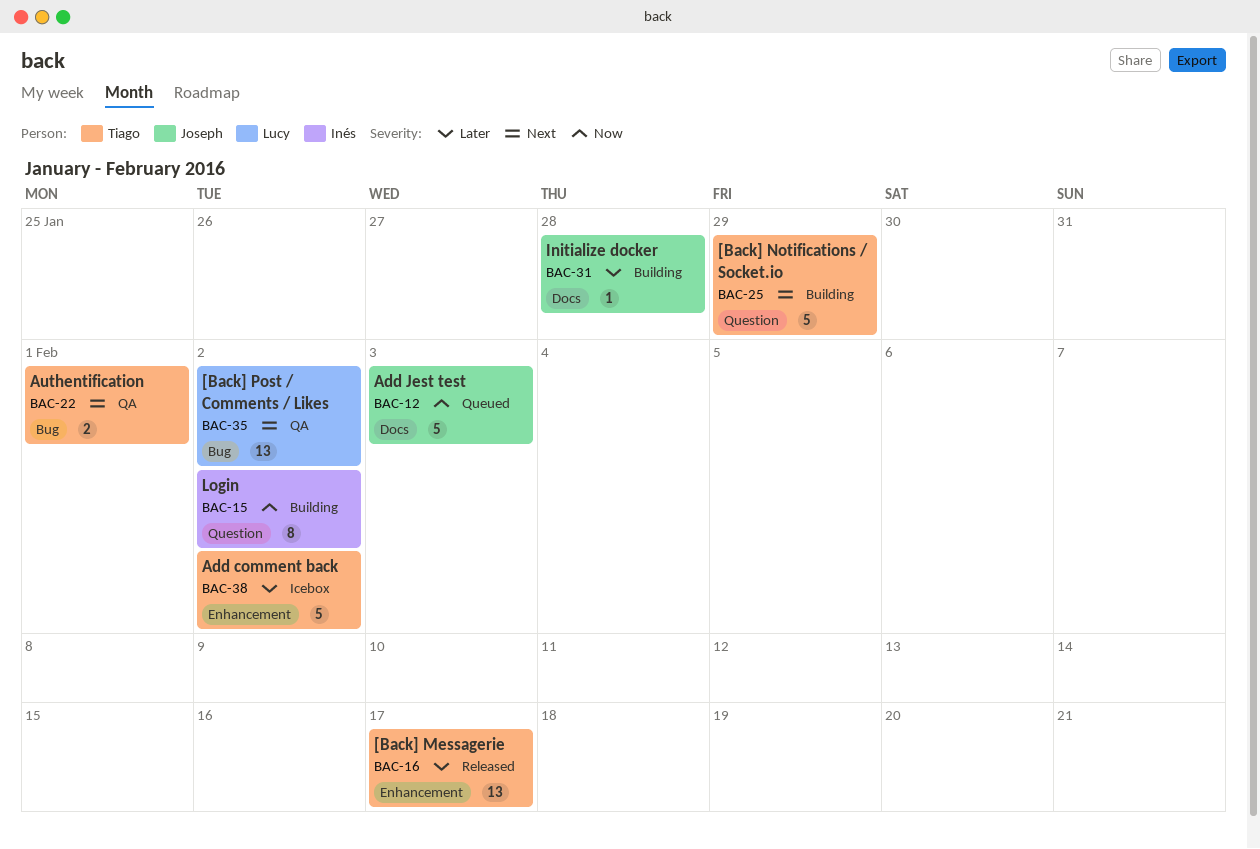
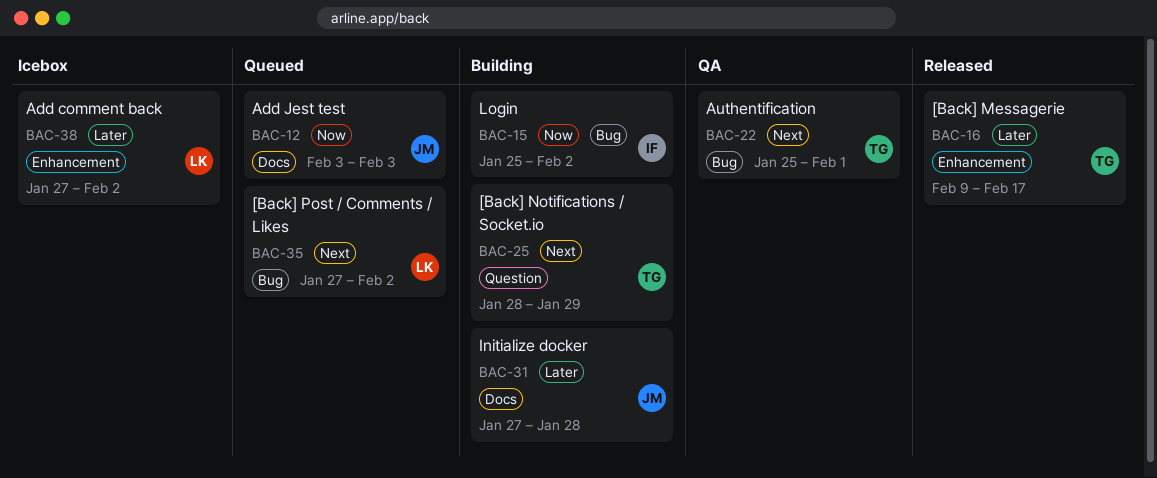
BAC-15, label: Question -> Bug
BAC-35, status: QA -> Queued
BAC-38, owner: Tiago -> Lucy

